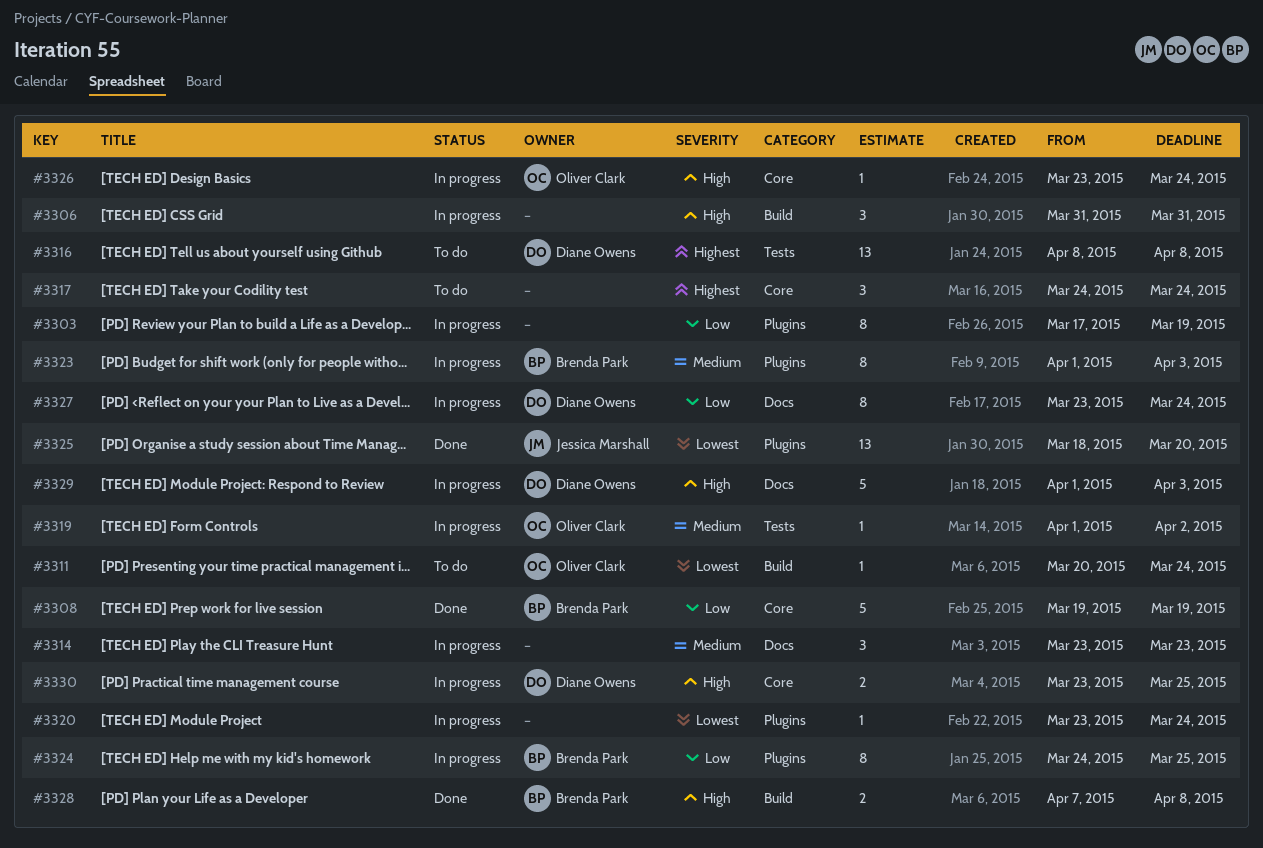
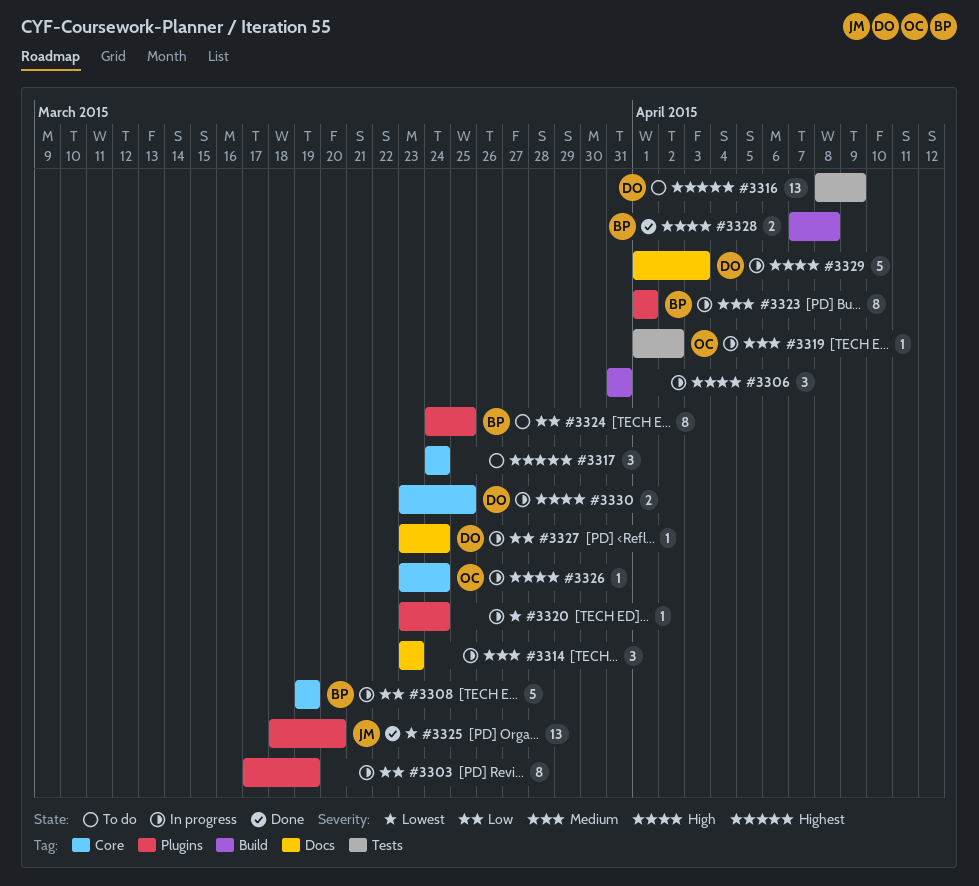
#3308, status: Done -> In progress
#3311: present -> none
#3316, due: Apr 8 -> Apr 9
#3323, due: Apr 3 -> Apr 1
#3324, status: In progress -> To do
#3327, estimate: 8 -> 1

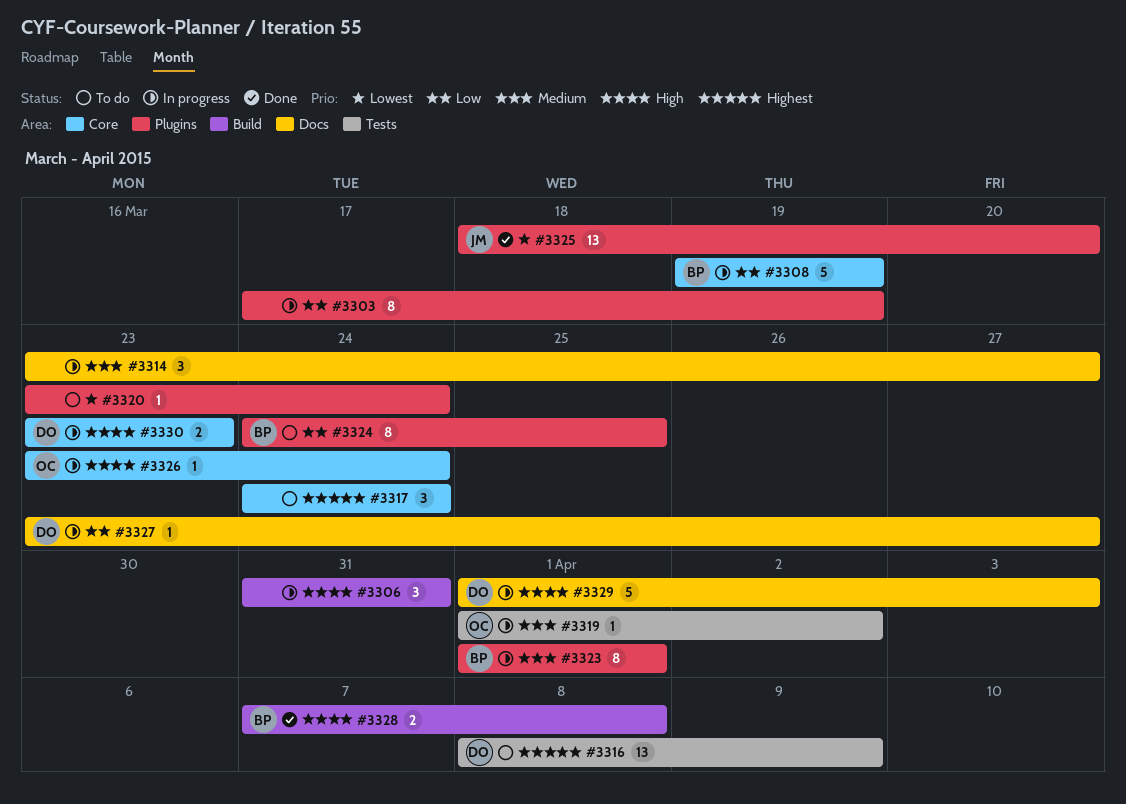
#3314, due: Mar 23 -> Mar 27
#3320, status: In progress -> To do
#3327, due: Mar 24 -> Mar 27
#3330, due: Mar 25 -> Mar 23

